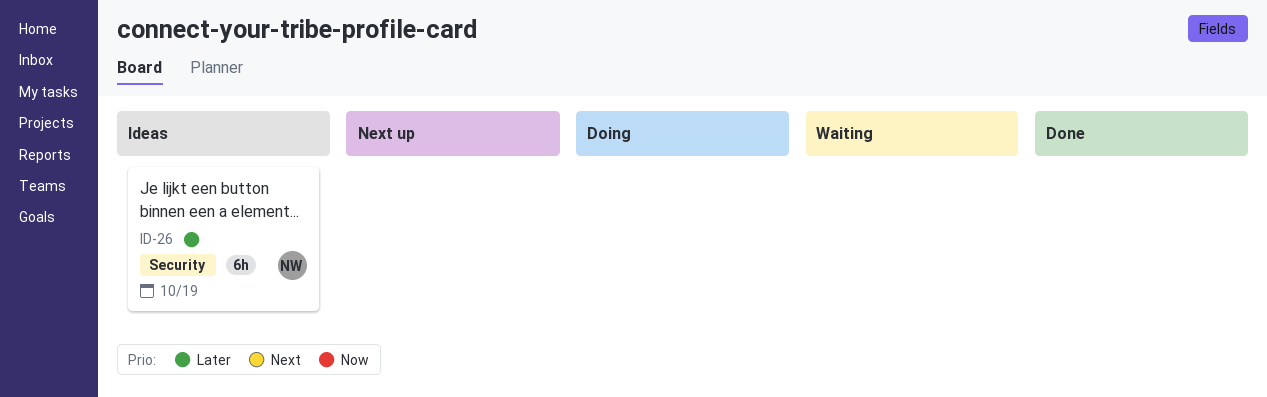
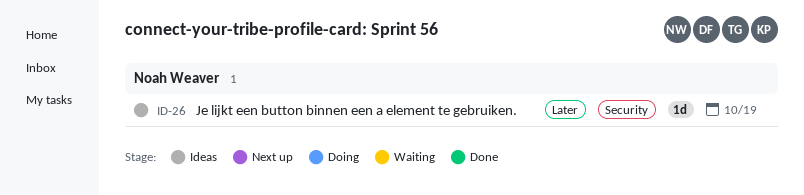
ID-26, estimate: 6h -> 1d

